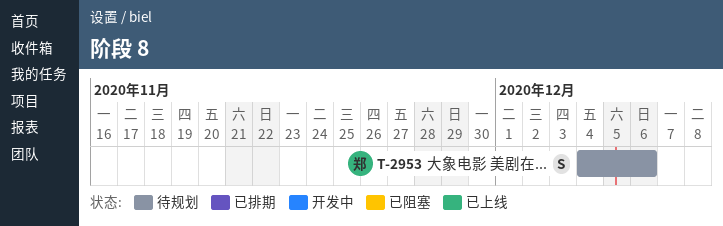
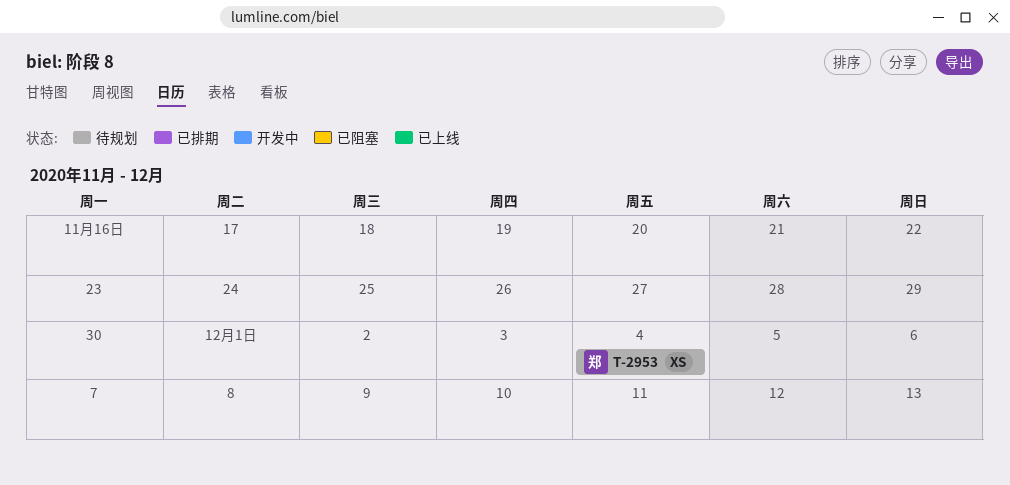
T-2953, estimate: S -> XS
T-2953, due: Dec 6 -> Dec 4

